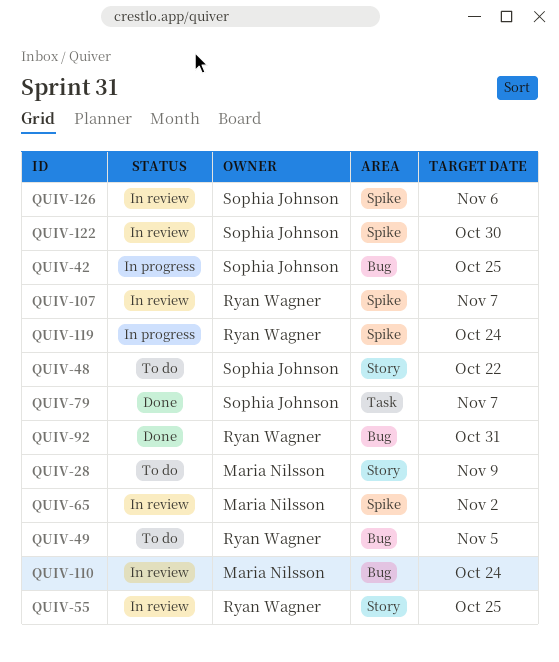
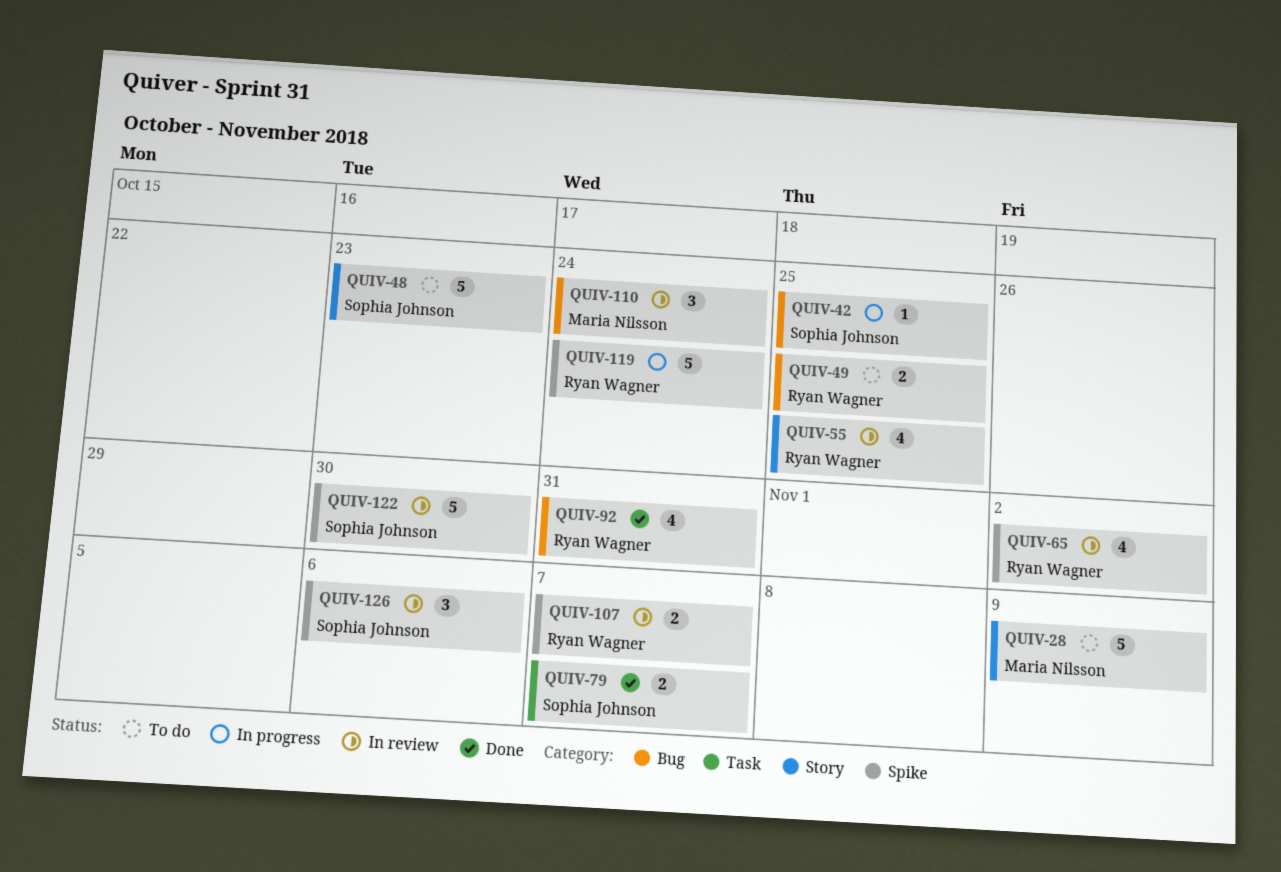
QUIV-48, due: Oct 22 -> Oct 23
QUIV-49, due: Nov 5 -> Oct 25
QUIV-65, owner: Maria Nilsson -> Ryan Wagner

